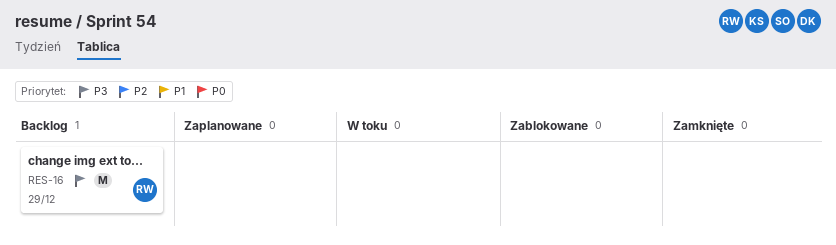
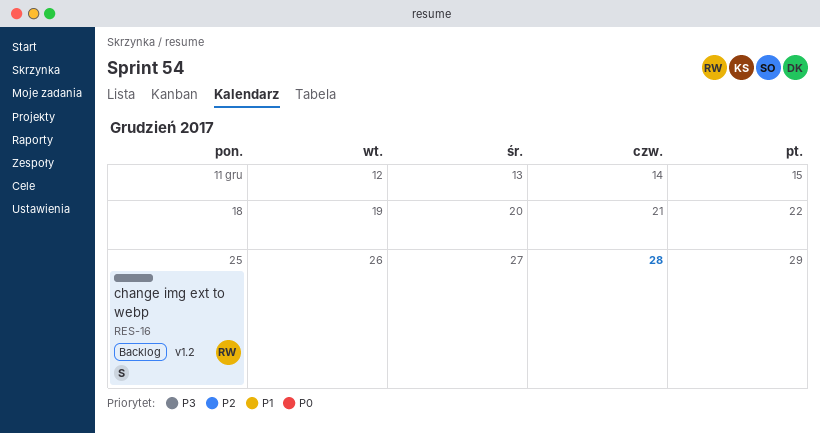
RES-16, estimate: M -> S
RES-16, due: Dec 29 -> Dec 25

